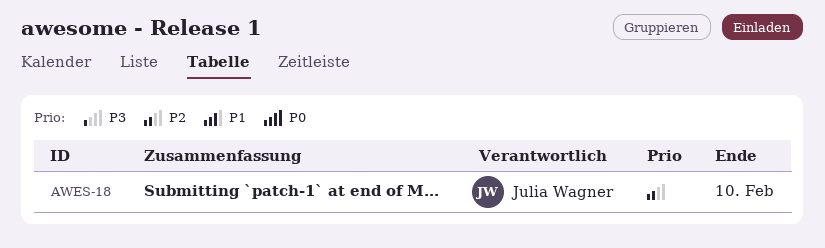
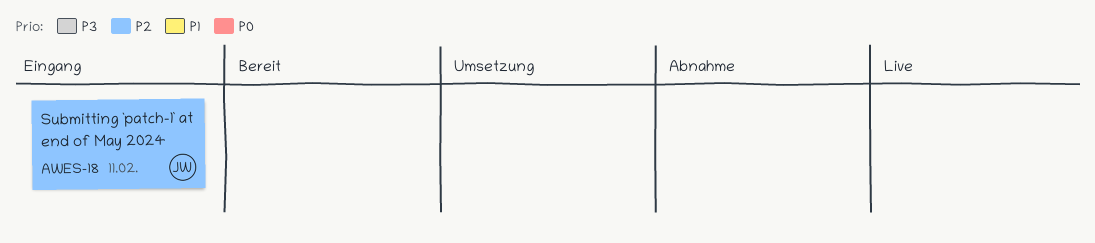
AWES-18, due: Feb 10 -> Feb 11

